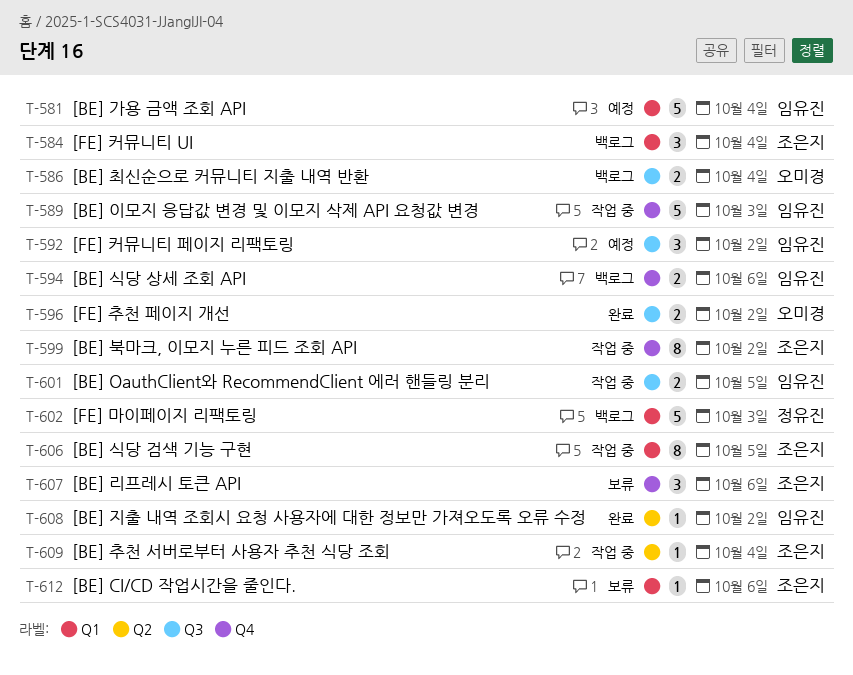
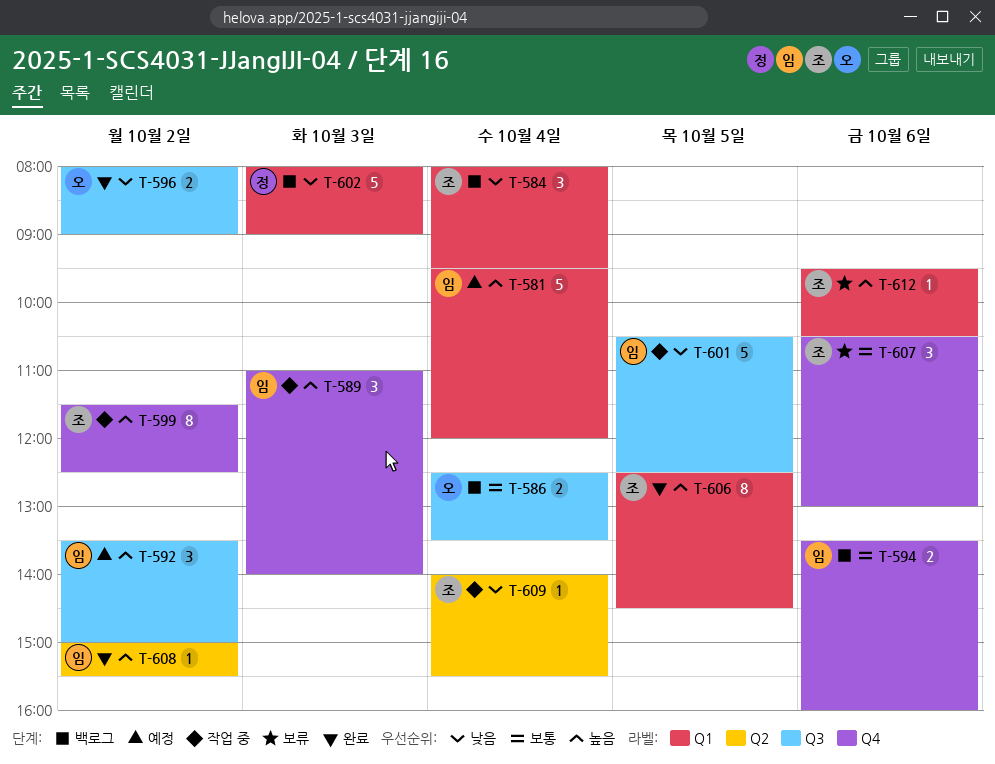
T-589, estimate: 5 -> 3
T-601, estimate: 2 -> 5
T-606, status: 작업 중 -> 완료

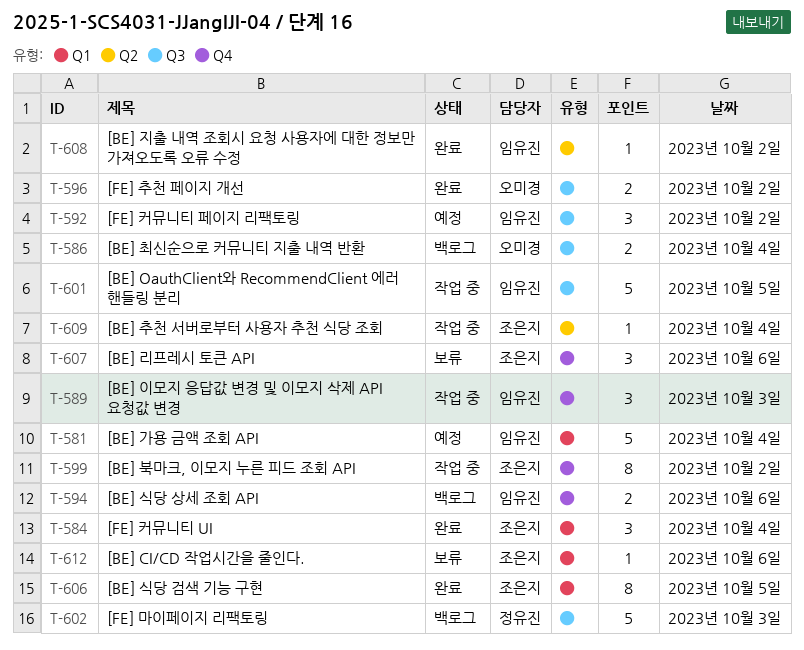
T-584, status: 백로그 -> 완료
T-602, label: Q1 -> Q3

